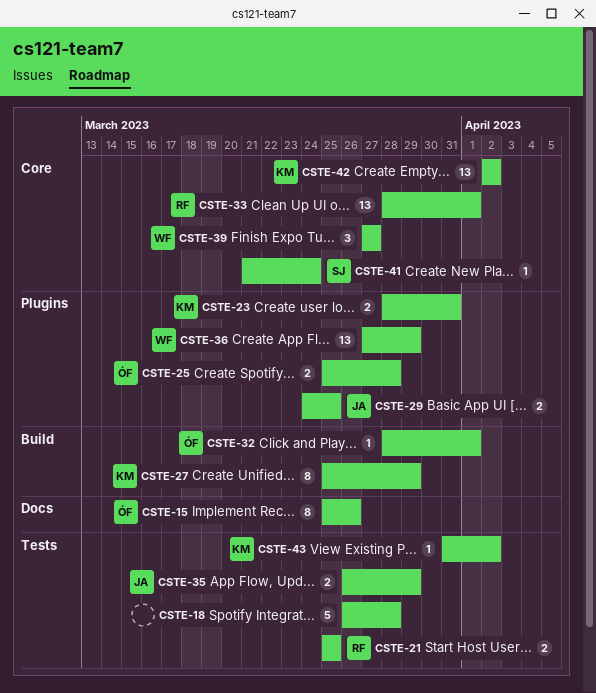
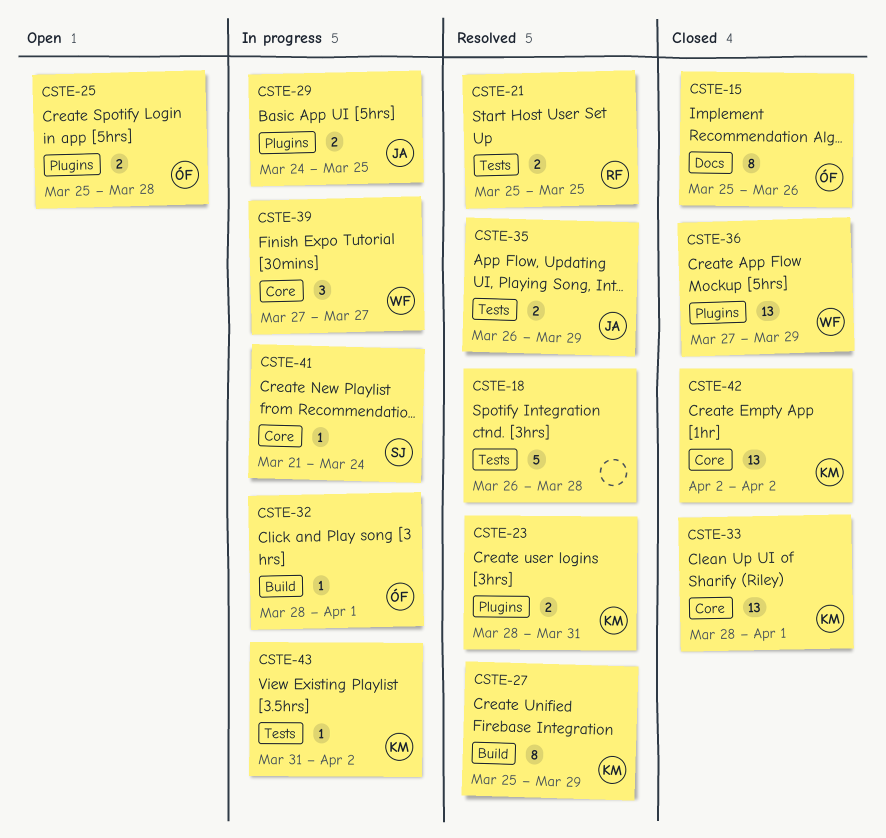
CSTE-33, owner: RF -> KM

